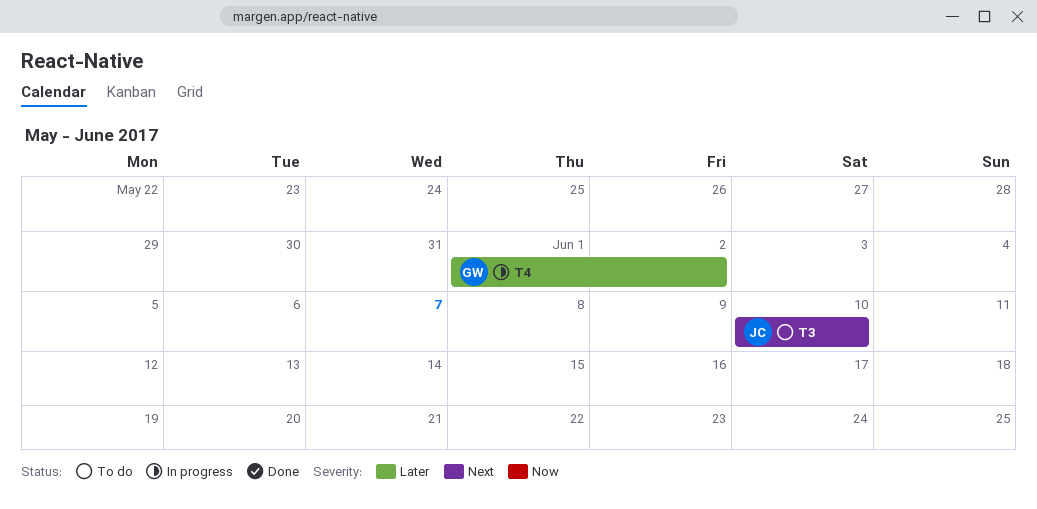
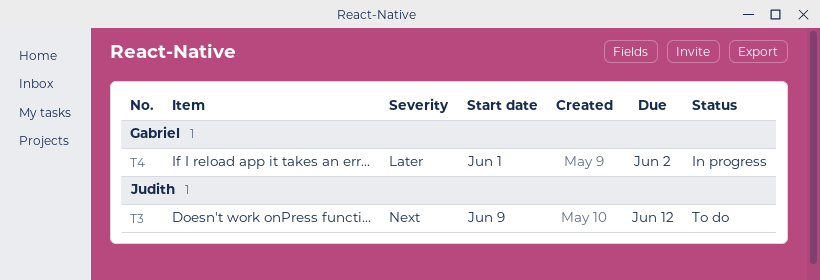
T3, start: Jun 10 -> Jun 9
T3, due: Jun 10 -> Jun 12

